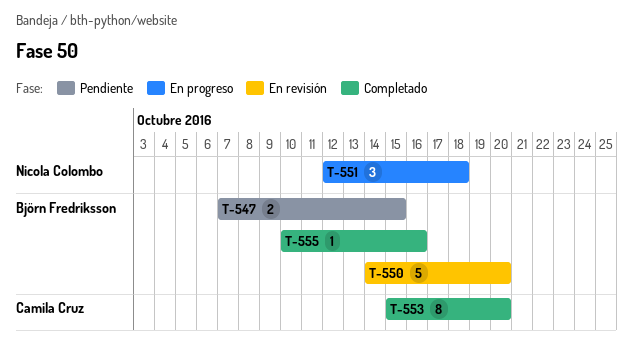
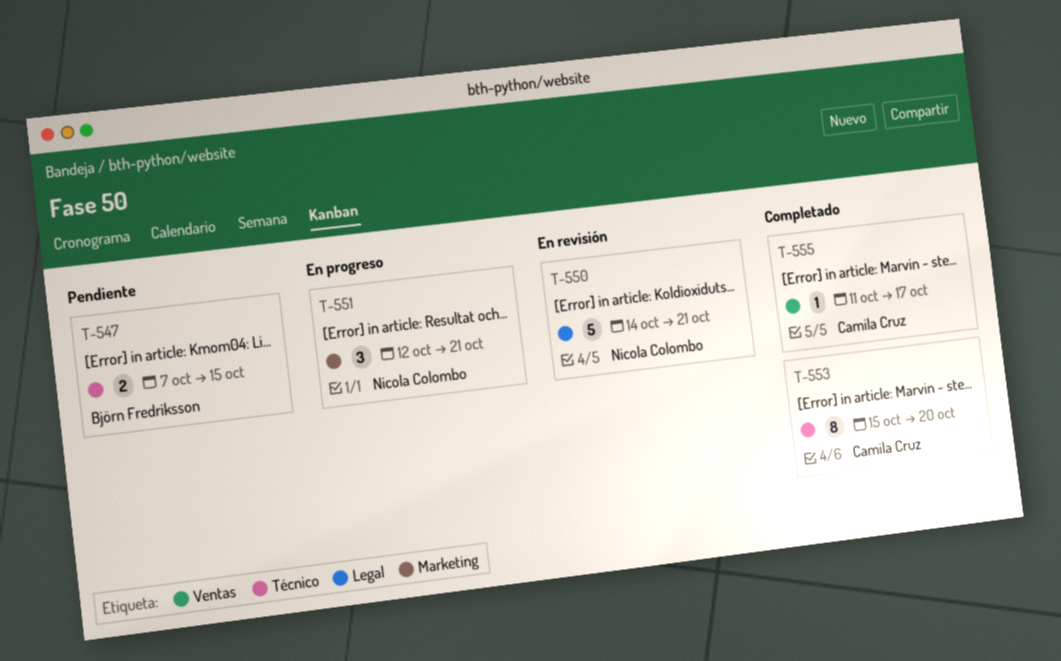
T-550, owner: Björn Fredriksson -> Nicola Colombo
T-550, due: Oct 20 -> Oct 21
T-551, due: Oct 18 -> Oct 21
T-555, owner: Björn Fredriksson -> Camila Cruz
T-555, start: Oct 10 -> Oct 11
T-555, due: Oct 16 -> Oct 17

